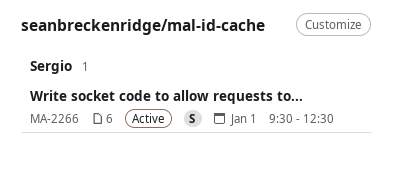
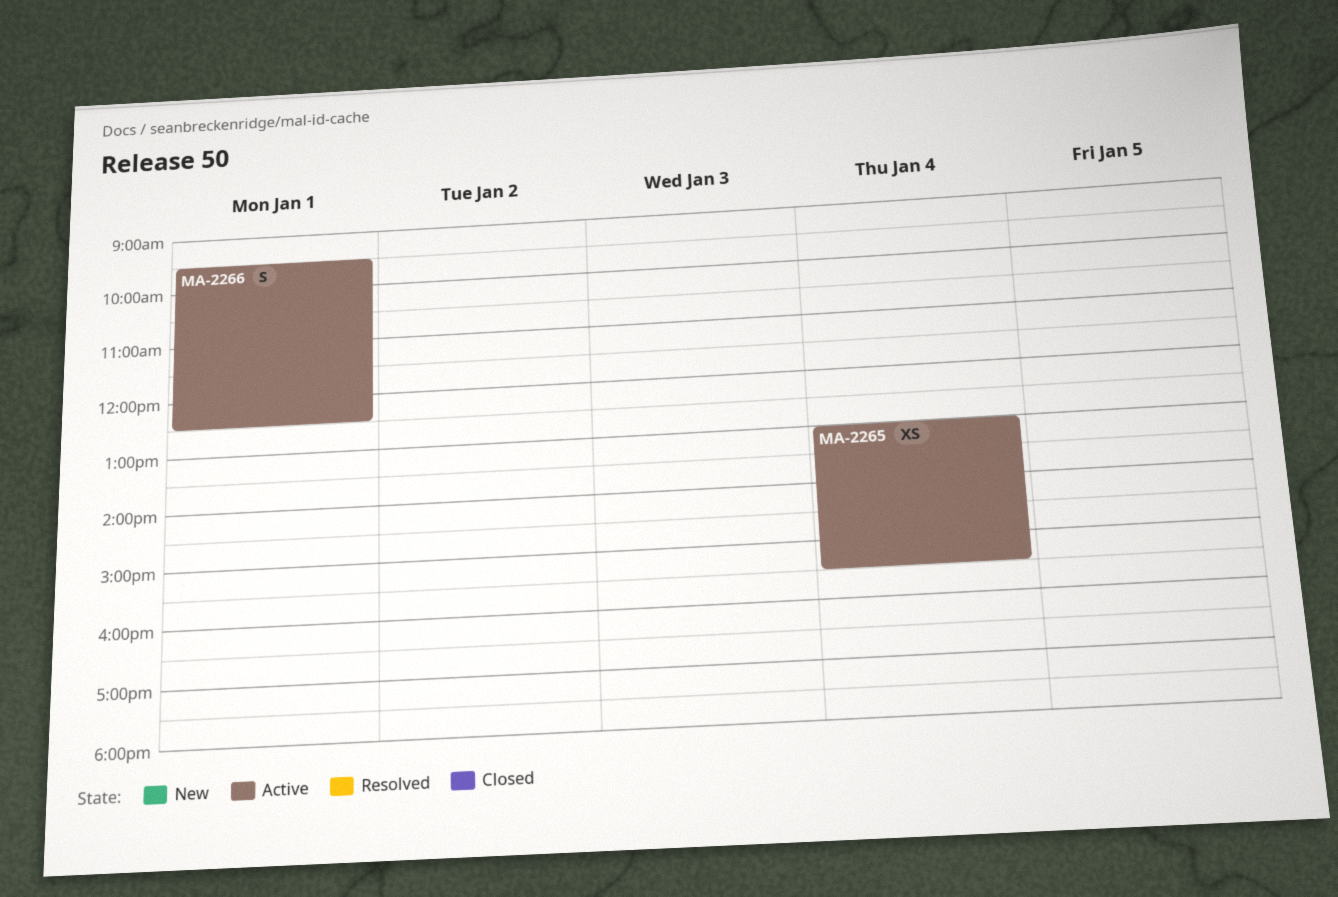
MA-2265: none -> present

